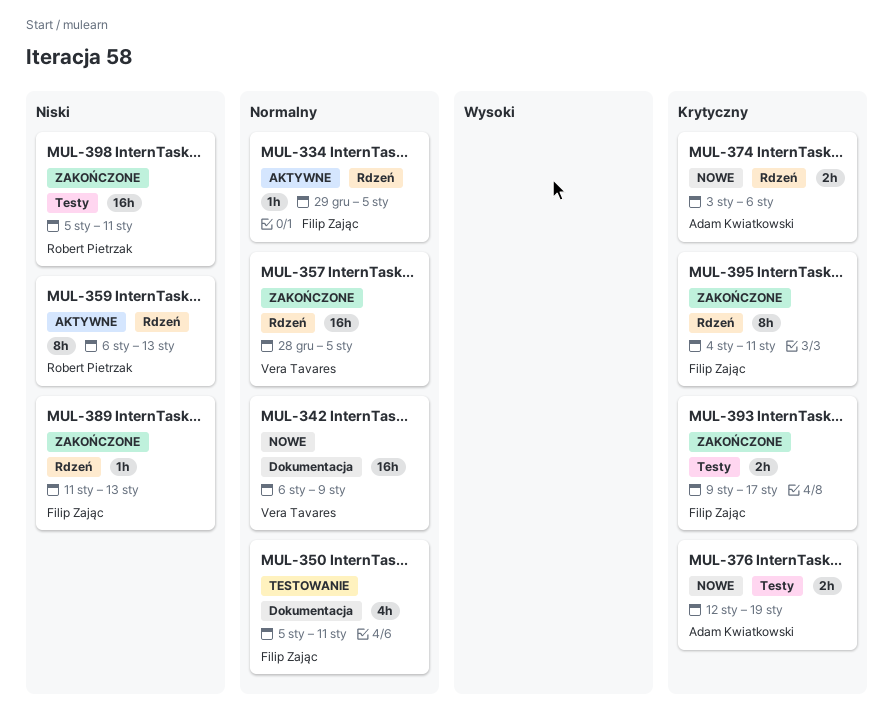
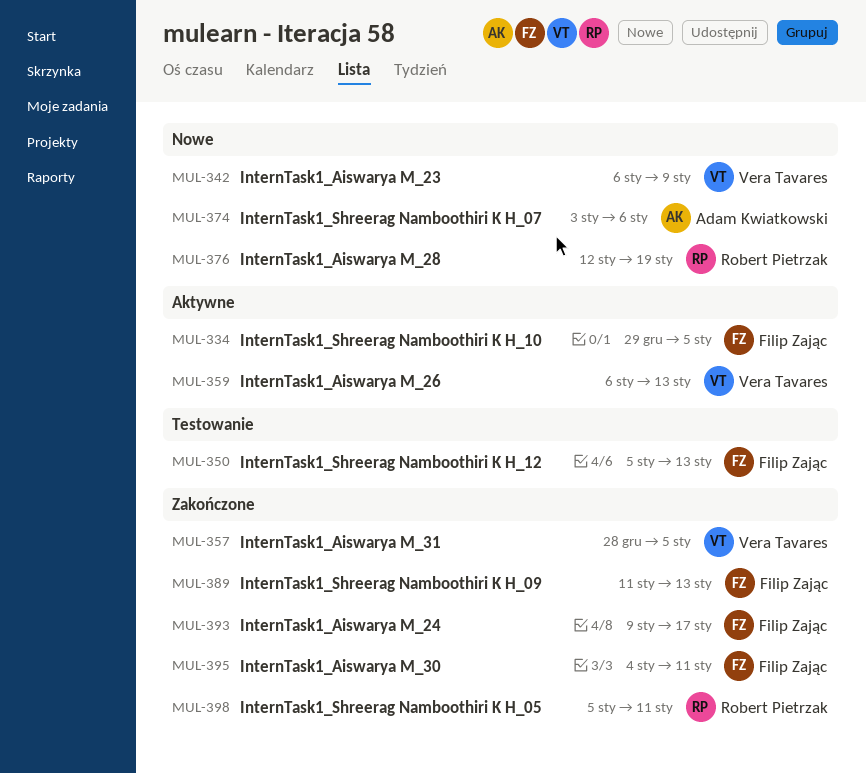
MUL-350, due: Jan 11 -> Jan 13
MUL-359, owner: Robert Pietrzak -> Vera Tavares
MUL-376, owner: Adam Kwiatkowski -> Robert Pietrzak

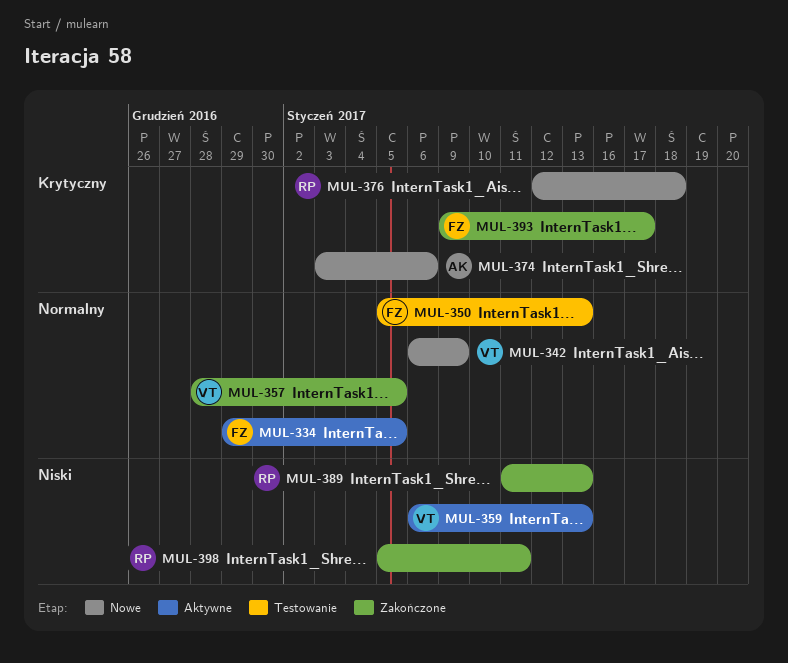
MUL-376, due: Jan 19 -> Jan 18
MUL-389, owner: Filip Zając -> Robert Pietrzak
MUL-395: present -> none

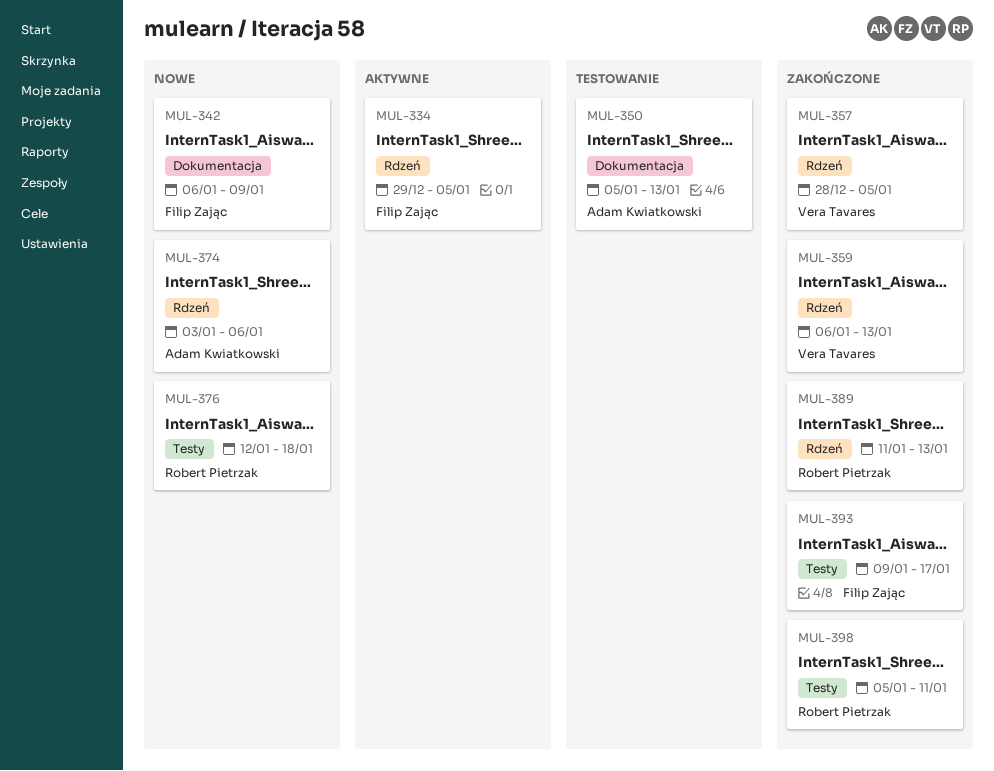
MUL-342, owner: Vera Tavares -> Filip Zając
MUL-350, owner: Filip Zając -> Adam Kwiatkowski
MUL-359, status: Aktywne -> Zakończone

